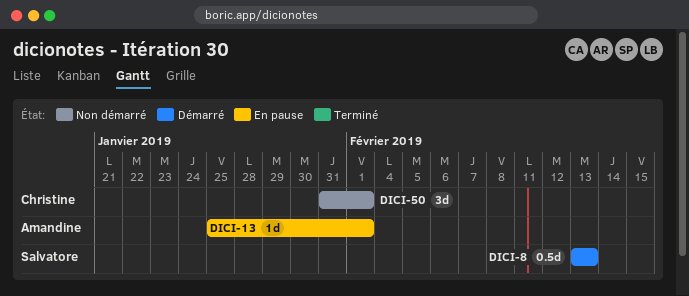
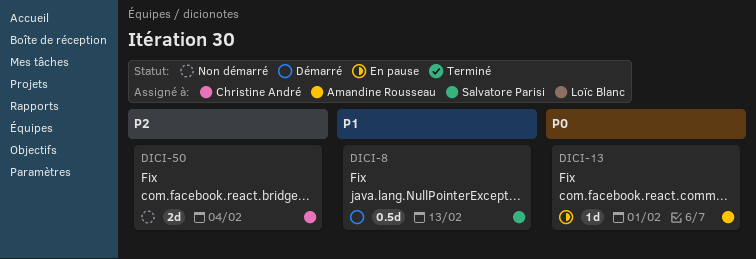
DICI-50, estimate: 3d -> 2d
DICI-50, due: Feb 1 -> Feb 4

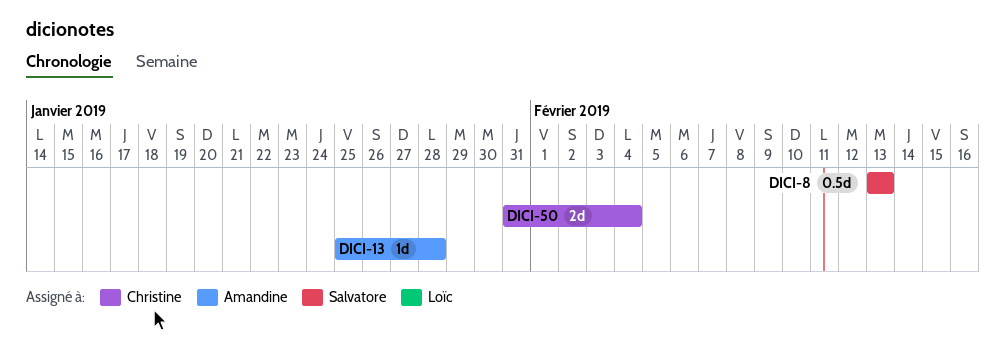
DICI-13, due: Feb 1 -> Jan 28

